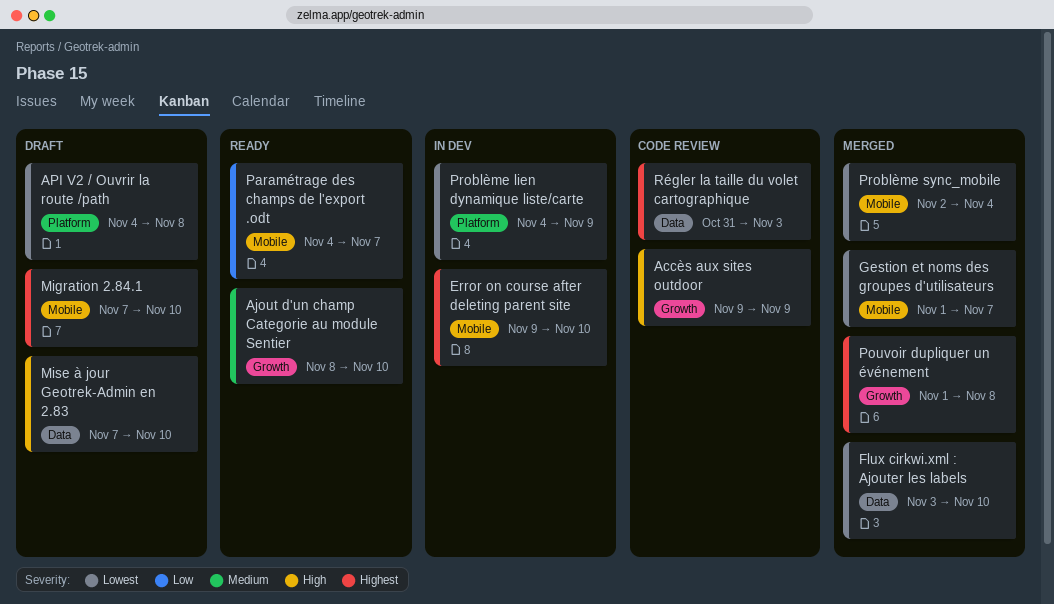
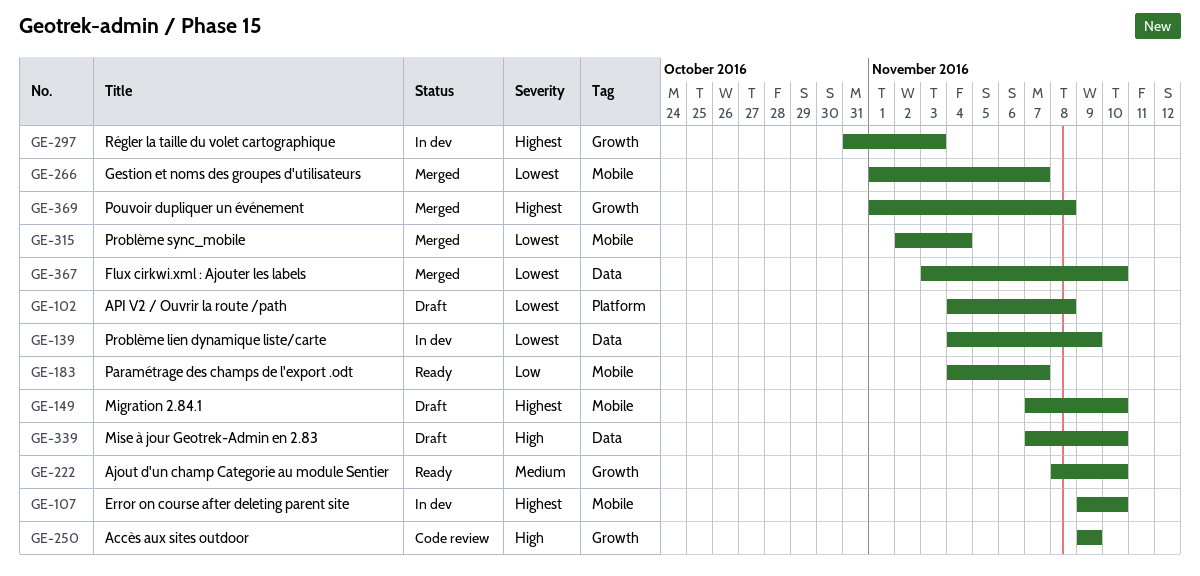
Problème lien dynamique liste/carte, label: Platform -> Data
Régler la taille du volet cartographique, status: Code review -> In dev
Régler la taille du volet cartographique, label: Data -> Growth

